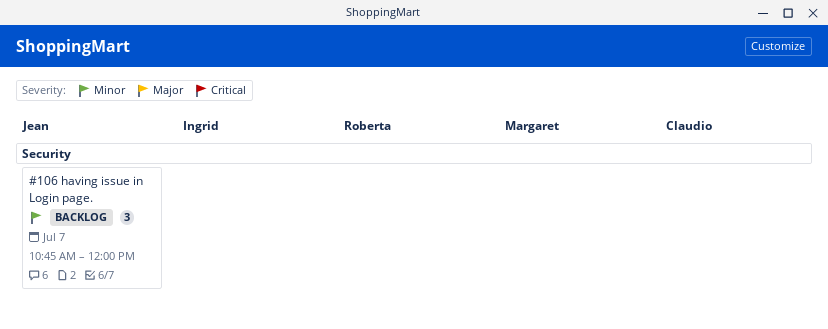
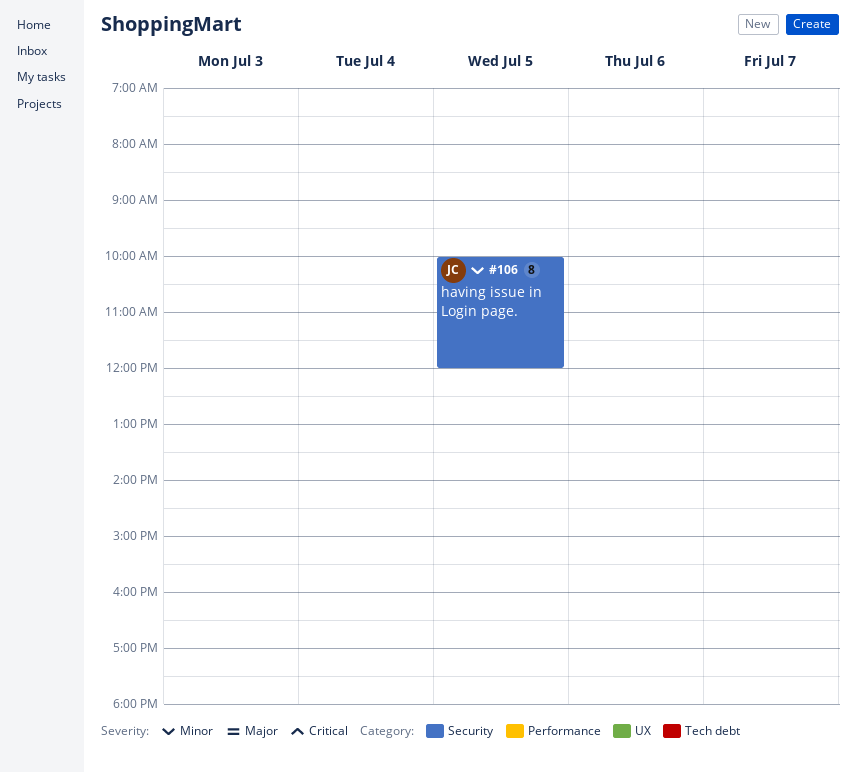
#106, estimate: 3 -> 8
#106, day: Jul 7 -> Jul 5
#106, begins: 10:45 -> 10:00

